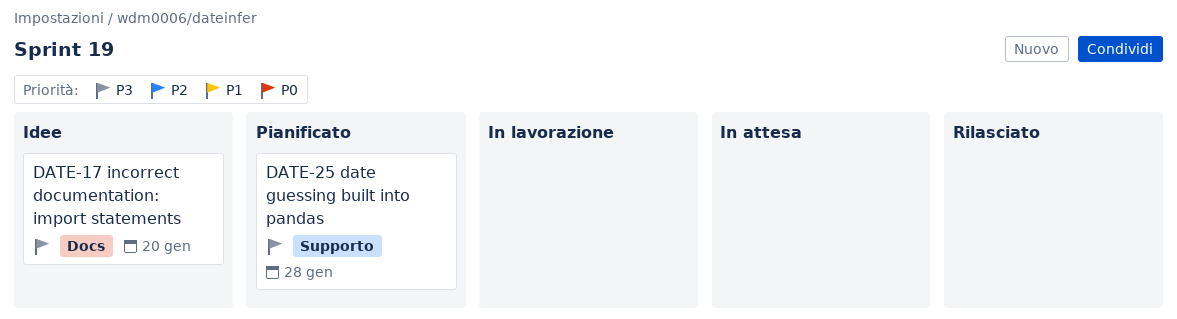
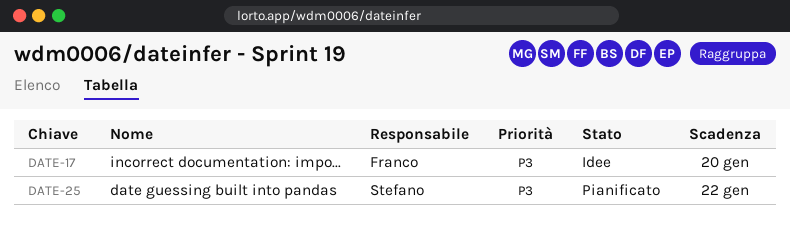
DATE-25, due: Jan 28 -> Jan 22

